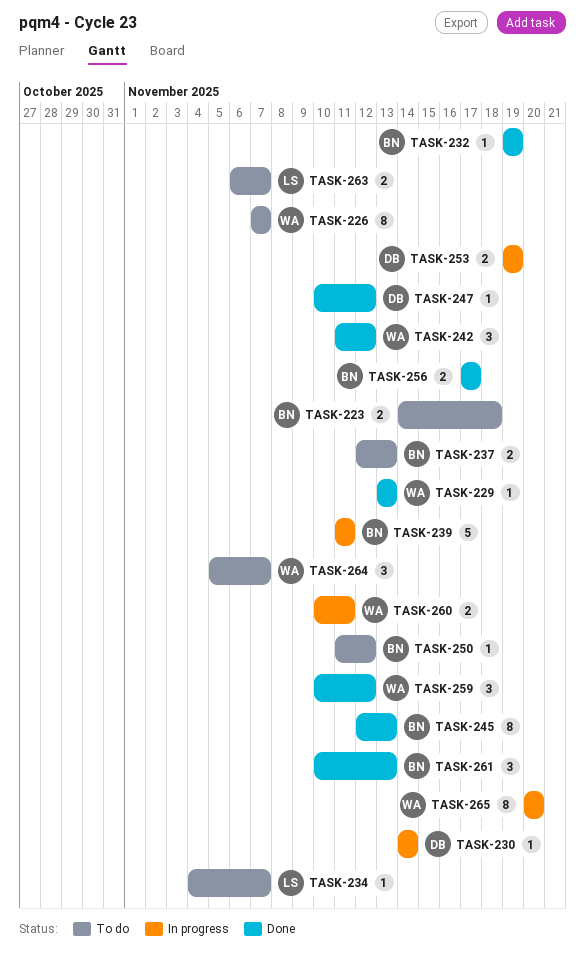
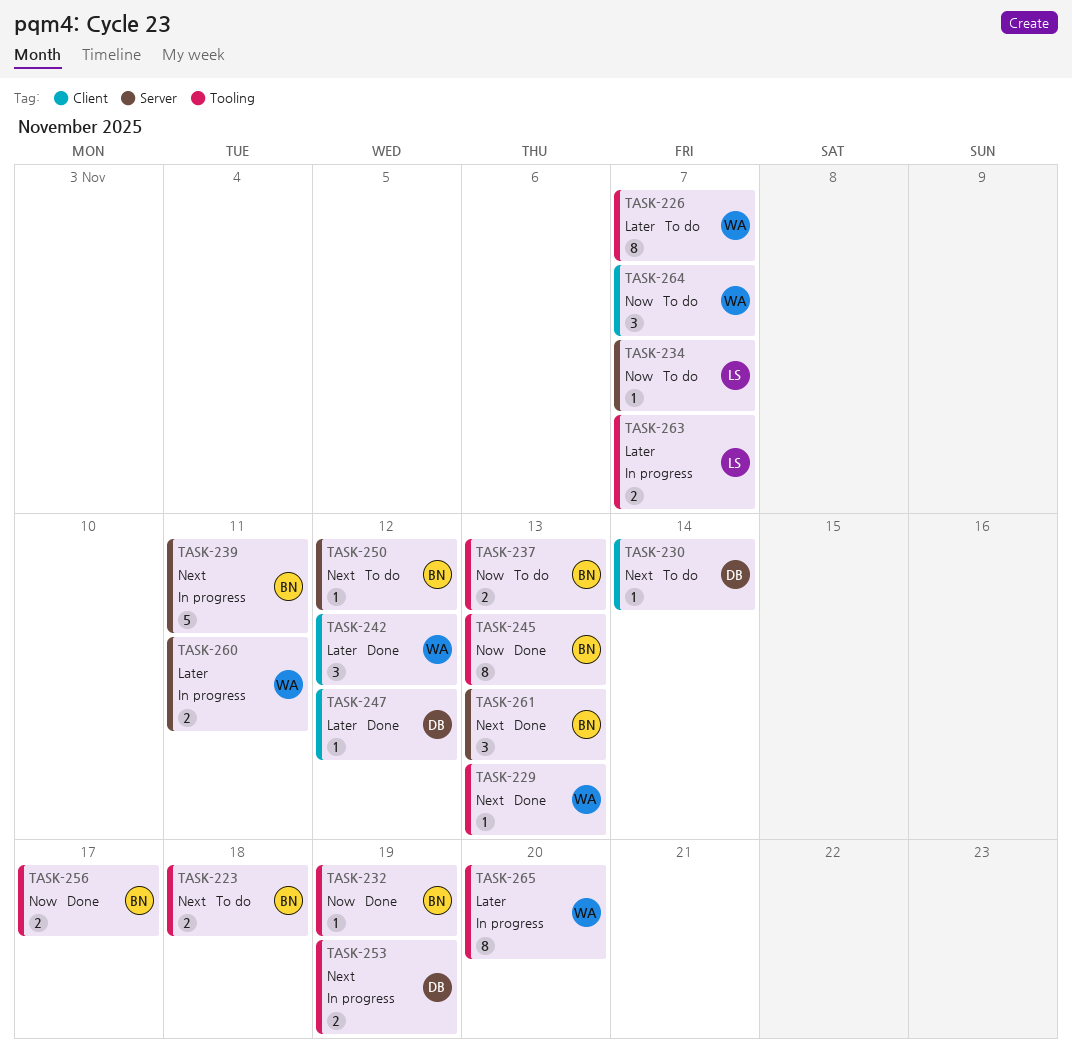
TASK-230, status: In progress -> To do
TASK-259: present -> none
TASK-263, status: To do -> In progress

